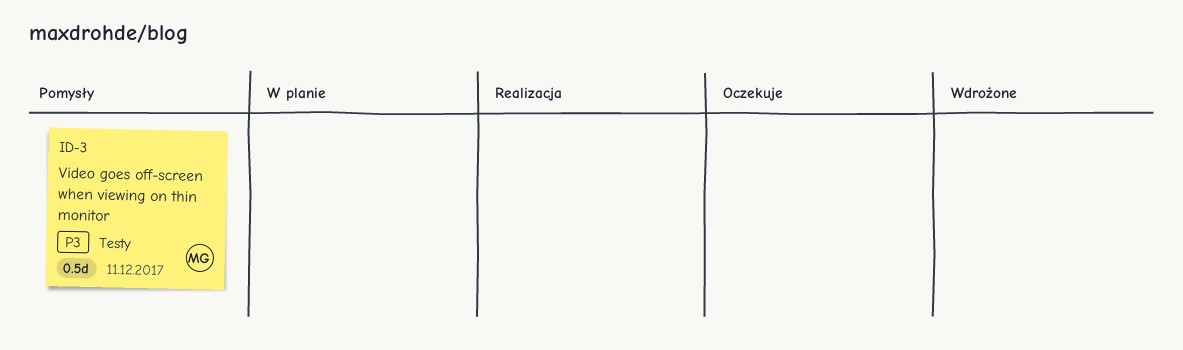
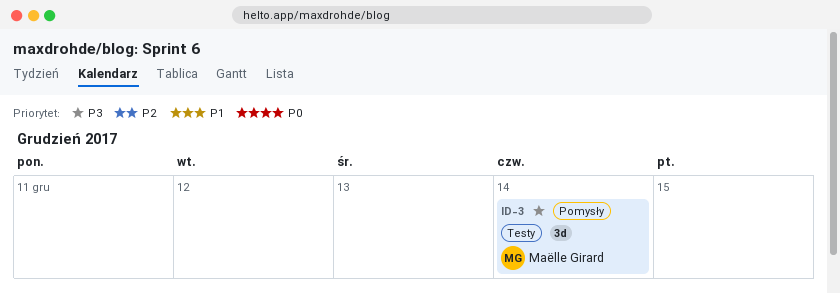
ID-3, estimate: 0.5d -> 3d
ID-3, due: Dec 11 -> Dec 14

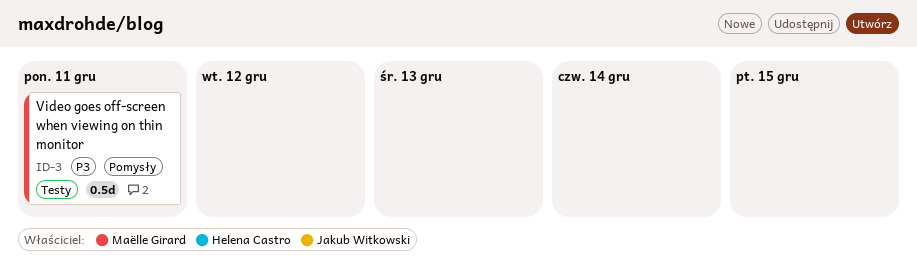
ID-3, estimate: 3d -> 0.5d
ID-3, due: Dec 14 -> Dec 11

